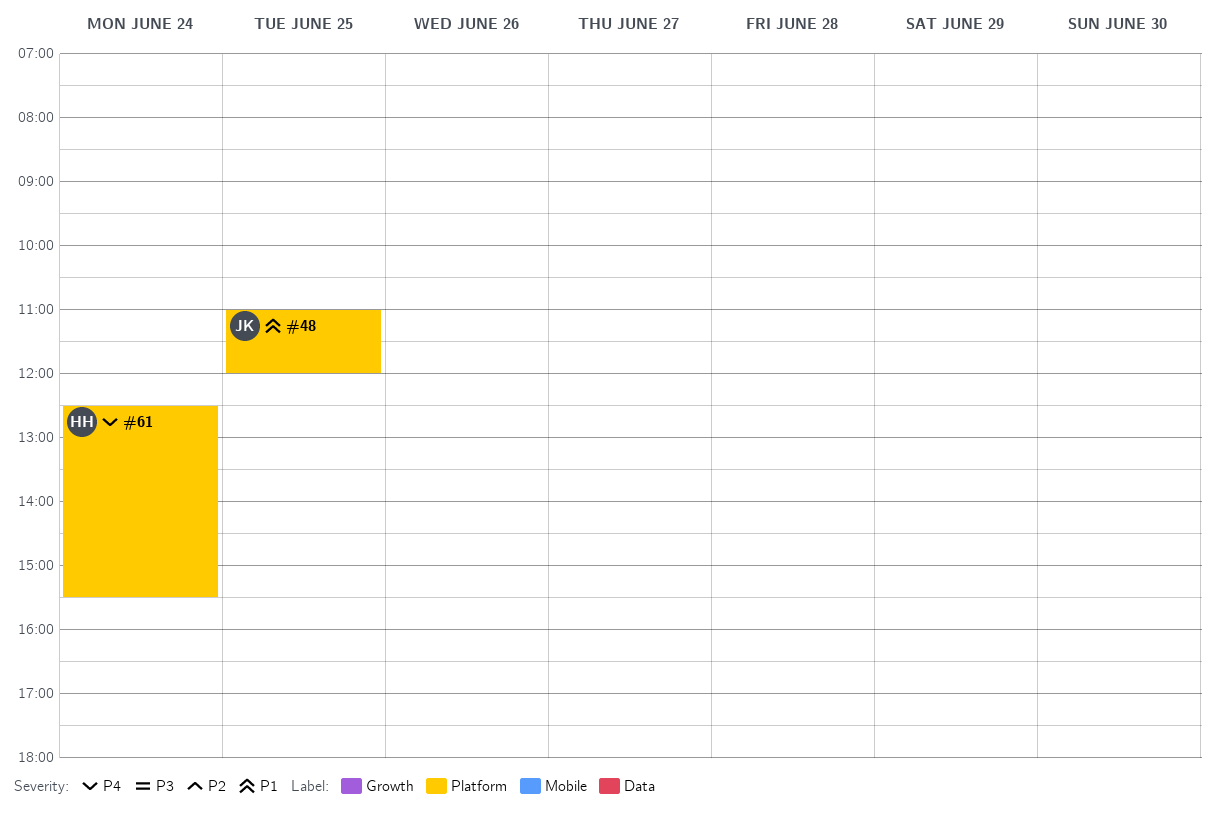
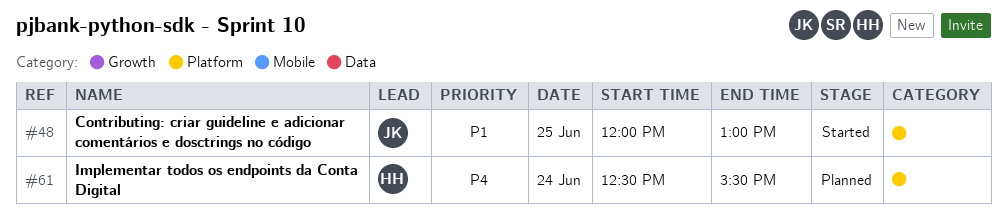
#48, begins: 11:00 -> 12:00
#48, ends: 12:00 -> 13:00

